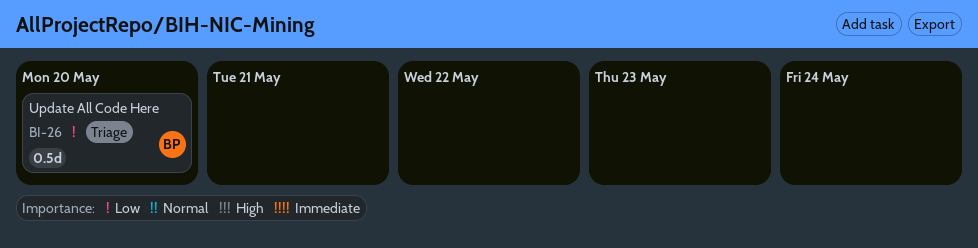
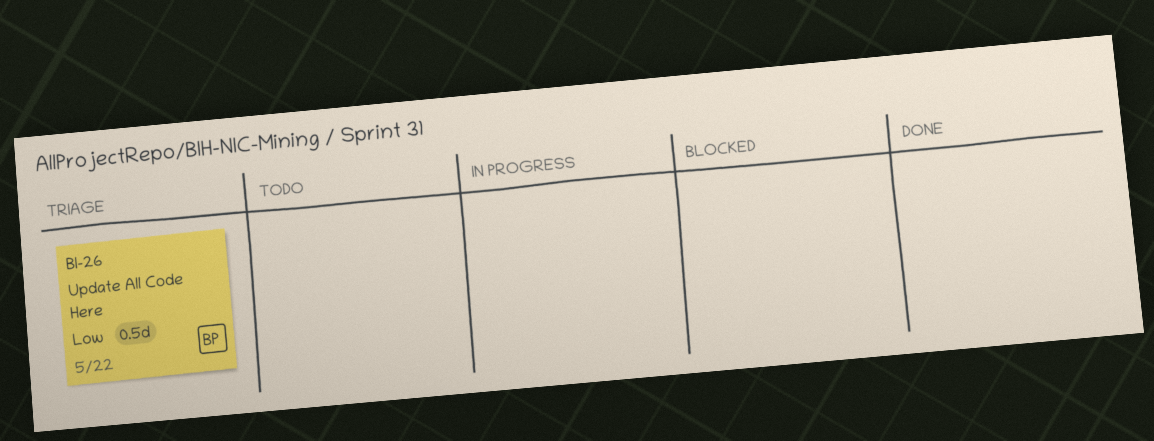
BI-26, due: May 20 -> May 22

